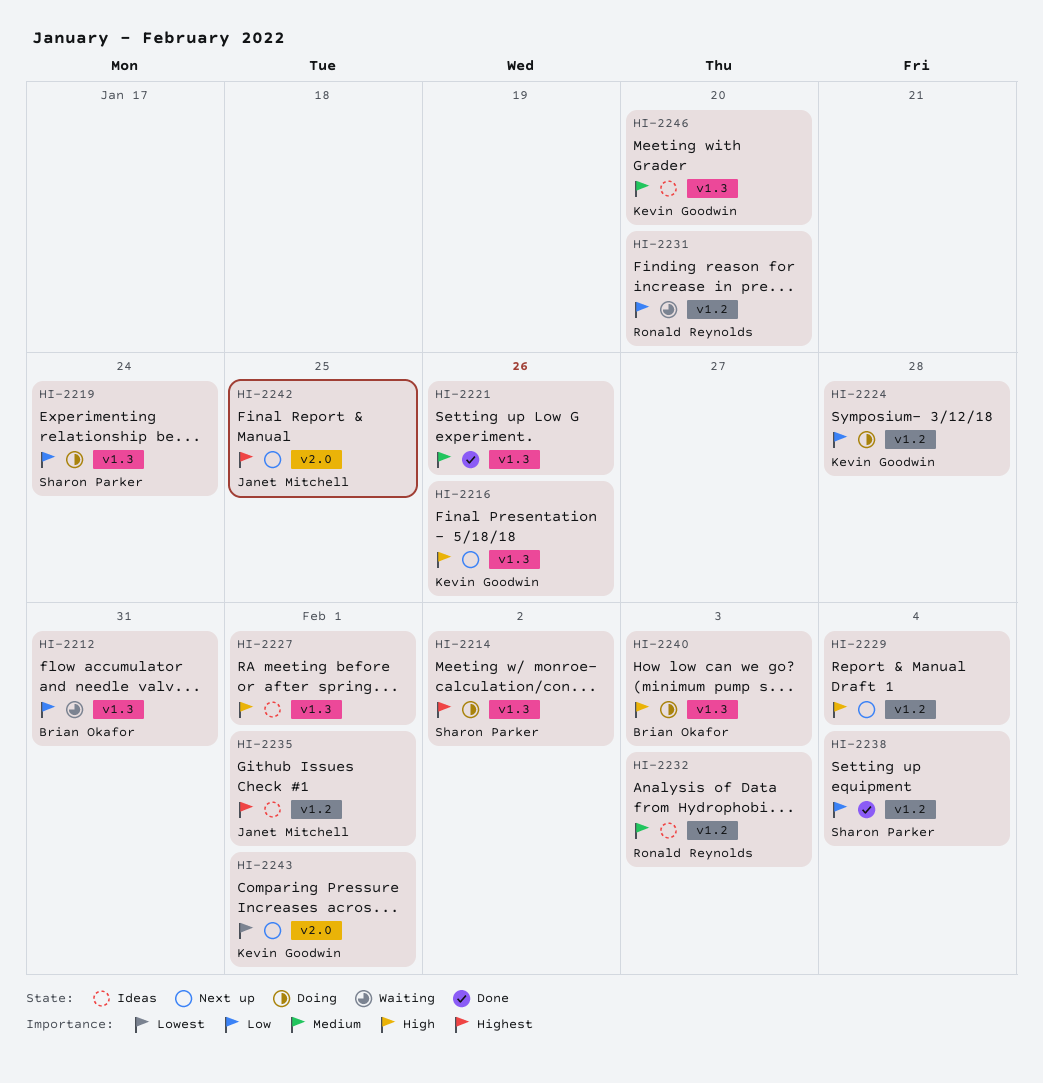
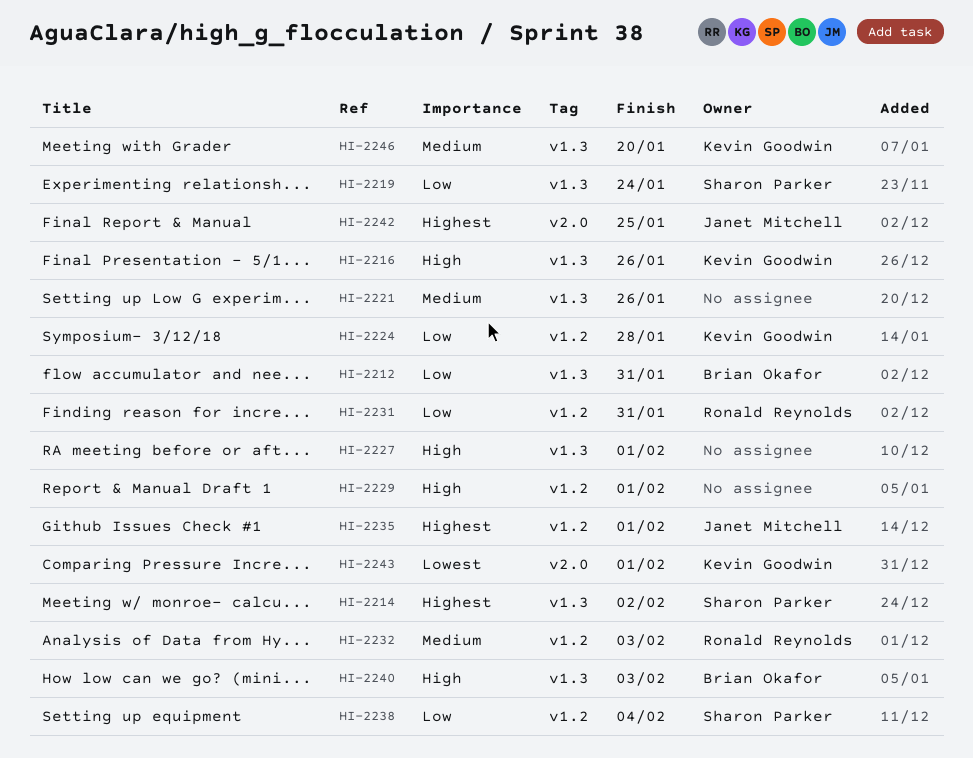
HI-2229, due: Feb 4 -> Feb 1
HI-2231, due: Jan 20 -> Jan 31

